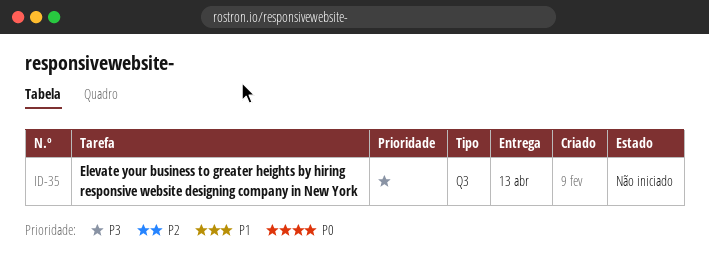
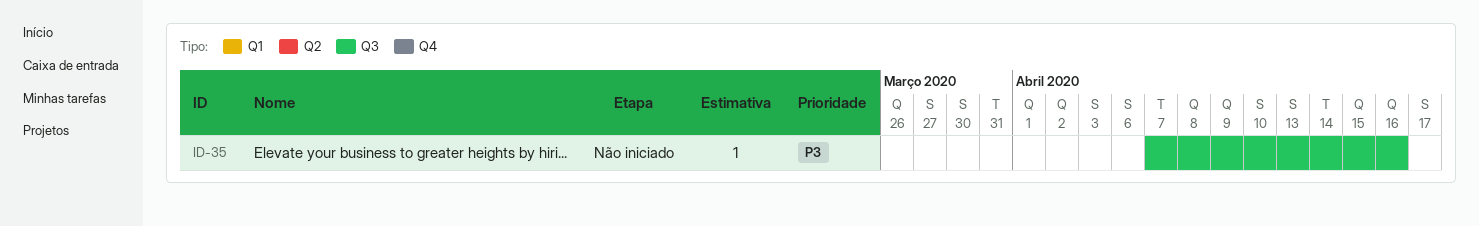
ID-35, due: Apr 13 -> Apr 16

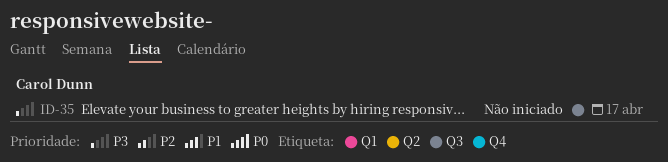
ID-35, due: Apr 16 -> Apr 17

